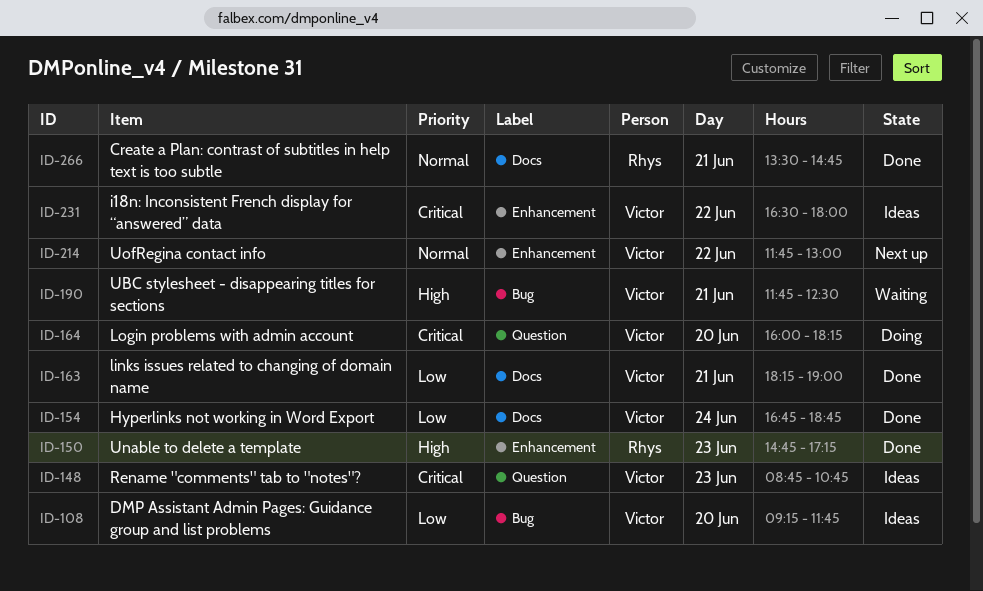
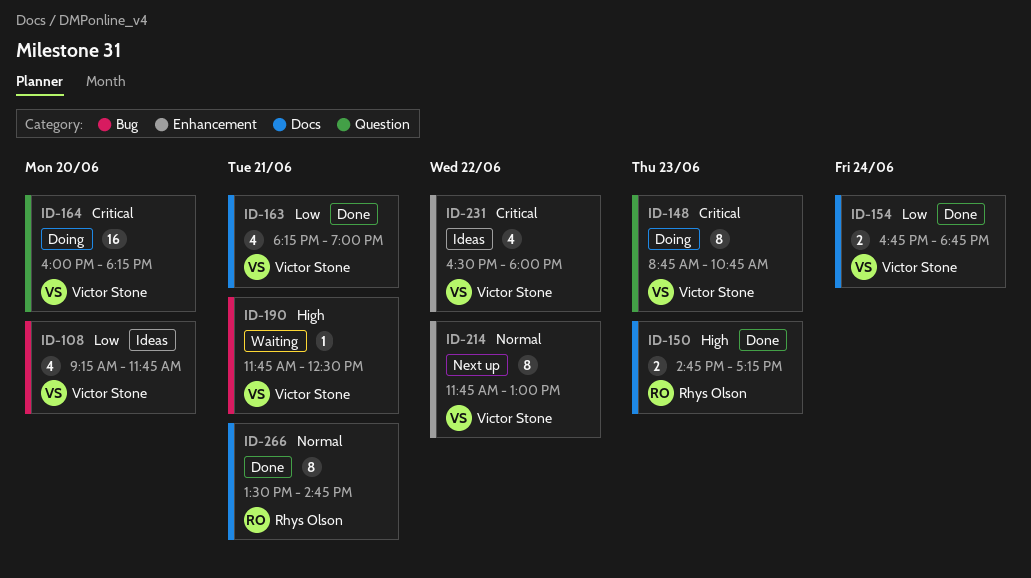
ID-148, status: Ideas -> Doing
ID-150, label: Enhancement -> Docs

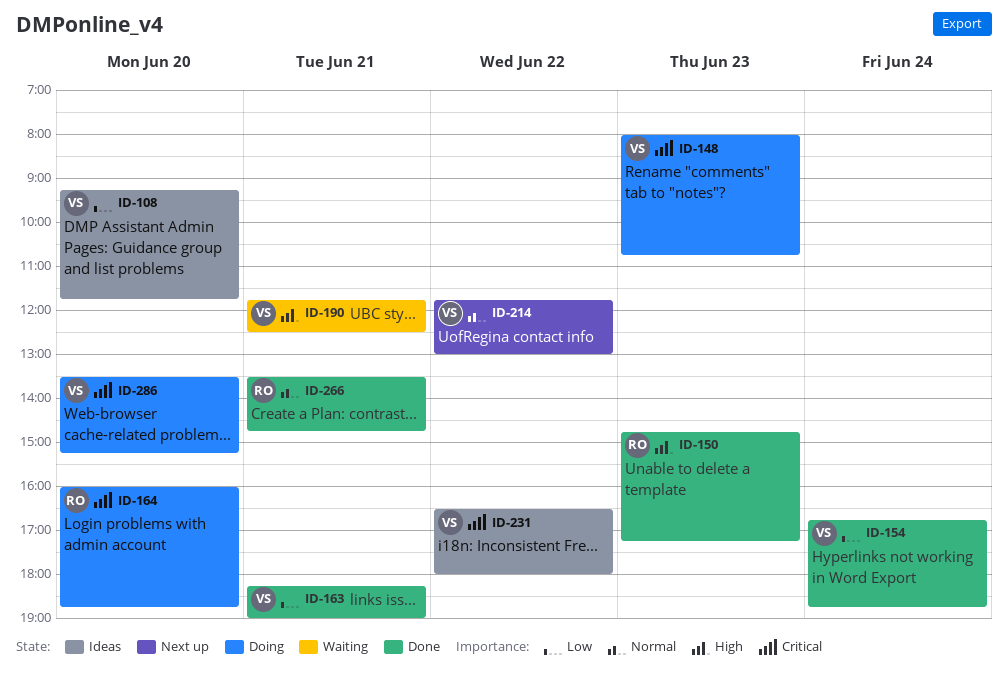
ID-148, begins: 08:45 -> 08:00
ID-164, owner: Victor Stone -> Rhys Olson
ID-164, ends: 18:15 -> 18:45
ID-286: none -> present

